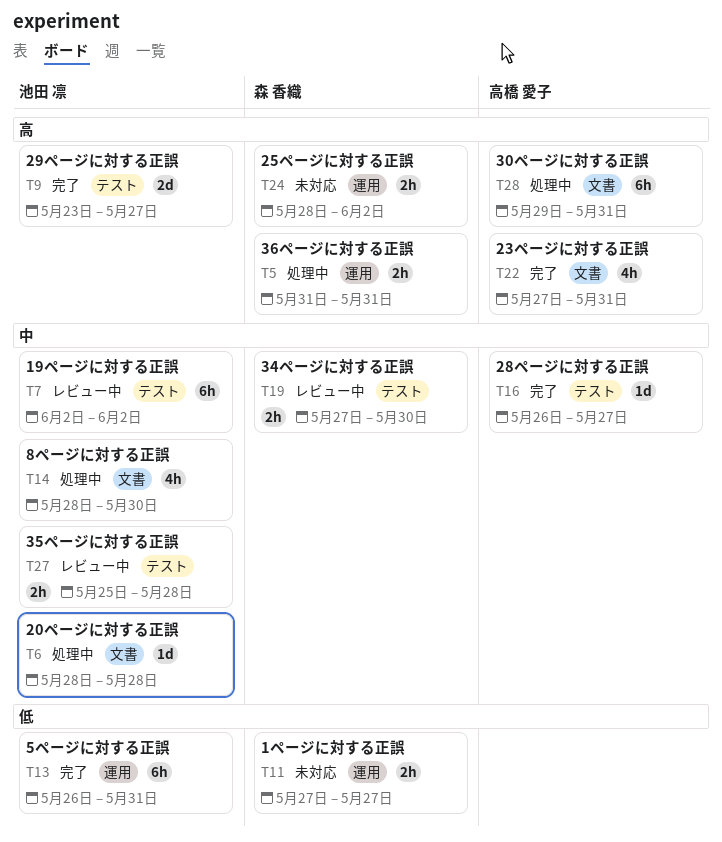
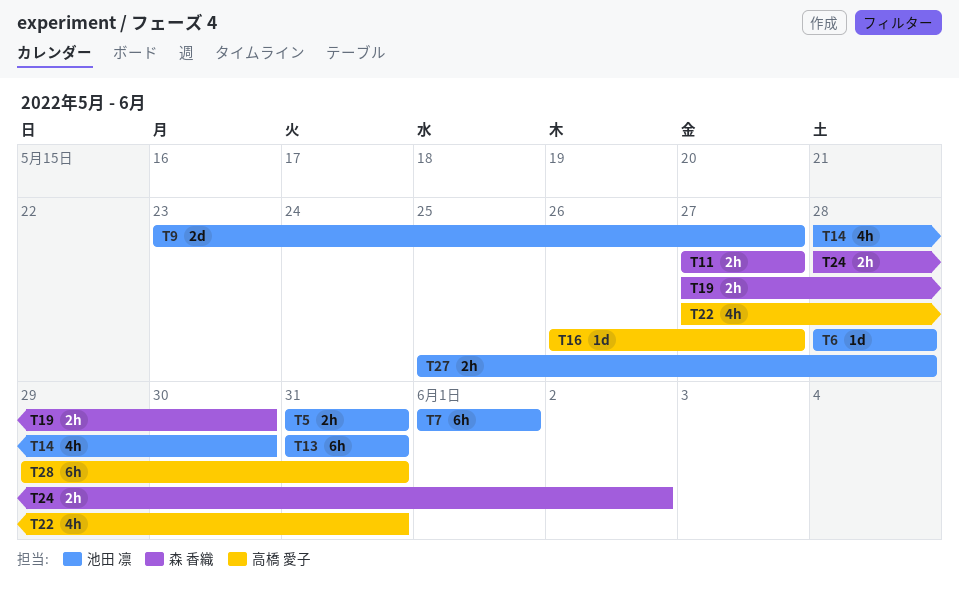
T5, owner: 森 香織 -> 池田 凛
T7, start: Jun 2 -> Jun 1
T7, due: Jun 2 -> Jun 1
T13, start: May 26 -> May 31

